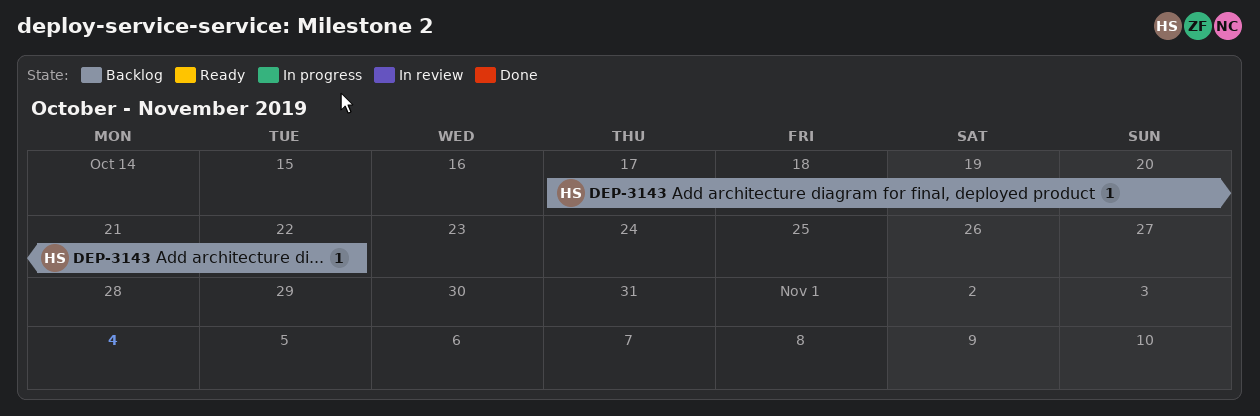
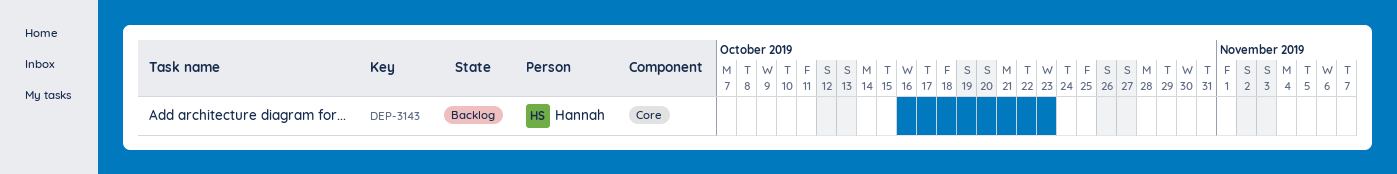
DEP-3143, start: Oct 17 -> Oct 16
DEP-3143, due: Oct 22 -> Oct 23

